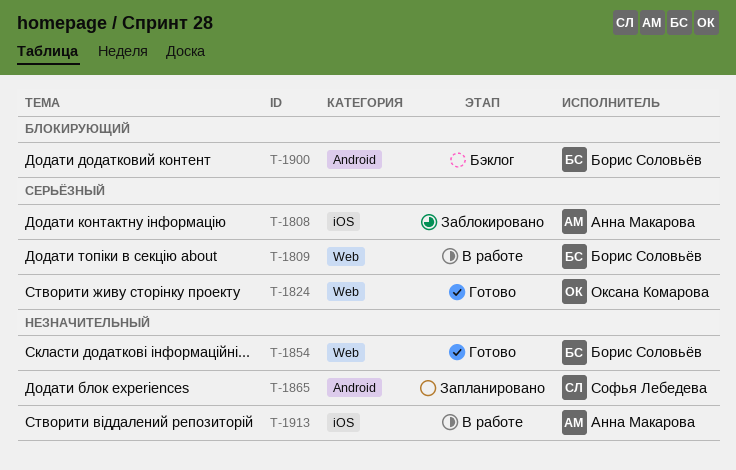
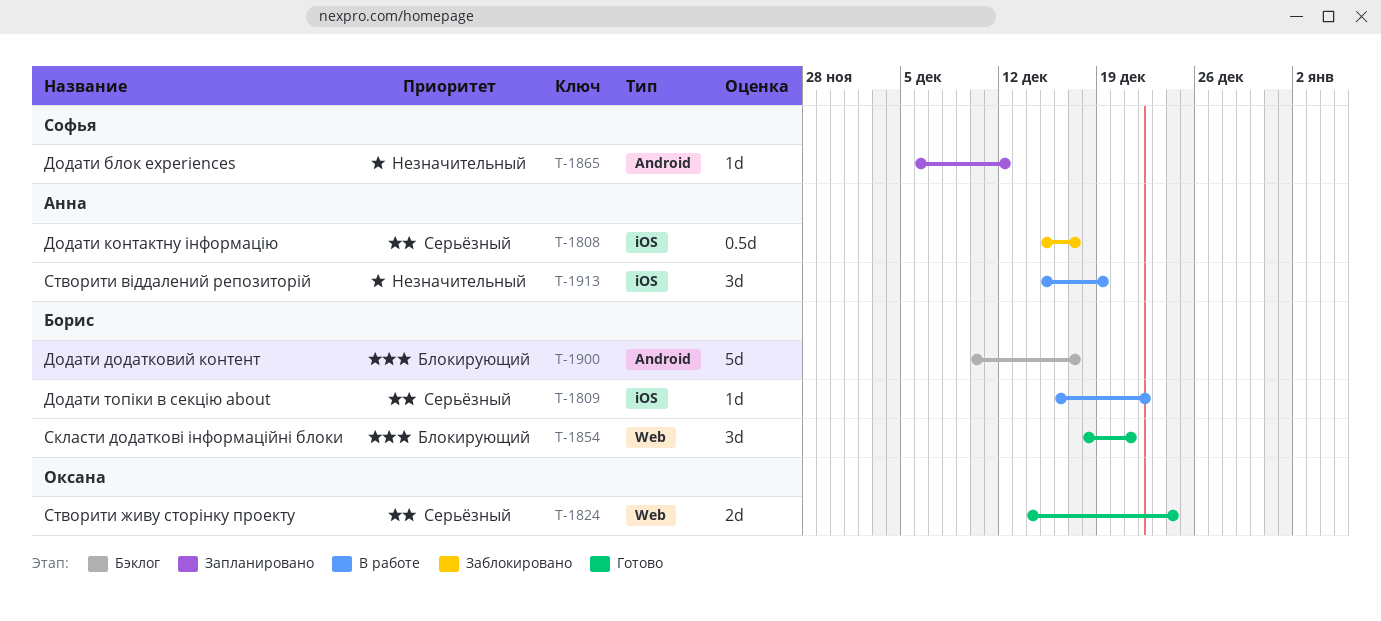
T-1809, label: Web -> iOS
T-1854, priority: Незначительный -> Блокирующий

